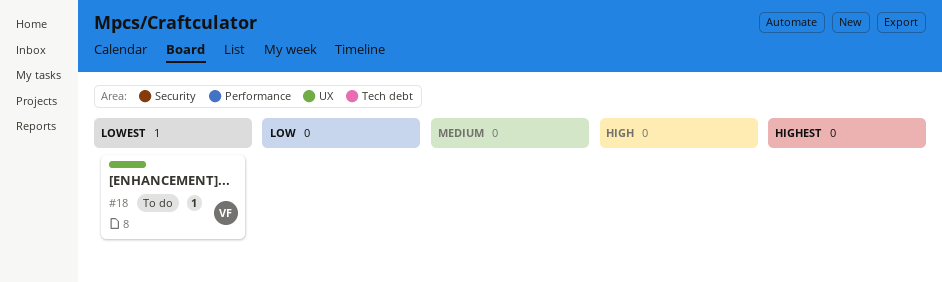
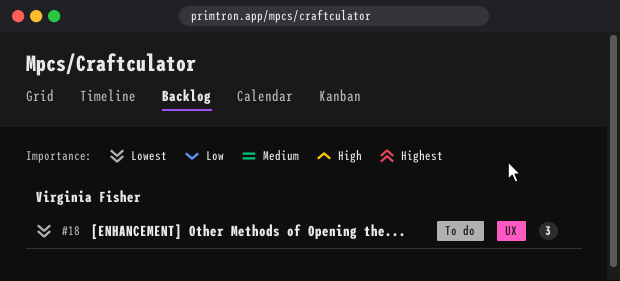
#18, estimate: 1 -> 3

